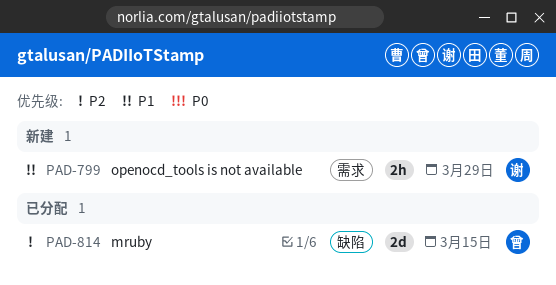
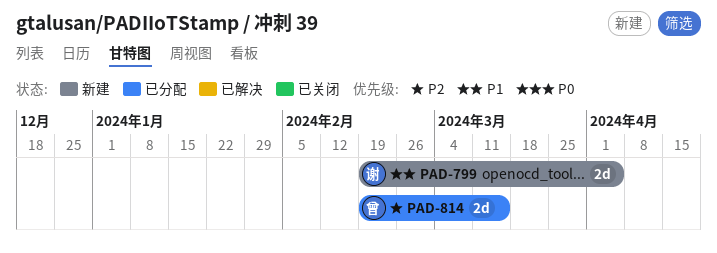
PAD-799, estimate: 2h -> 2d
PAD-799, due: Mar 29 -> Apr 5

